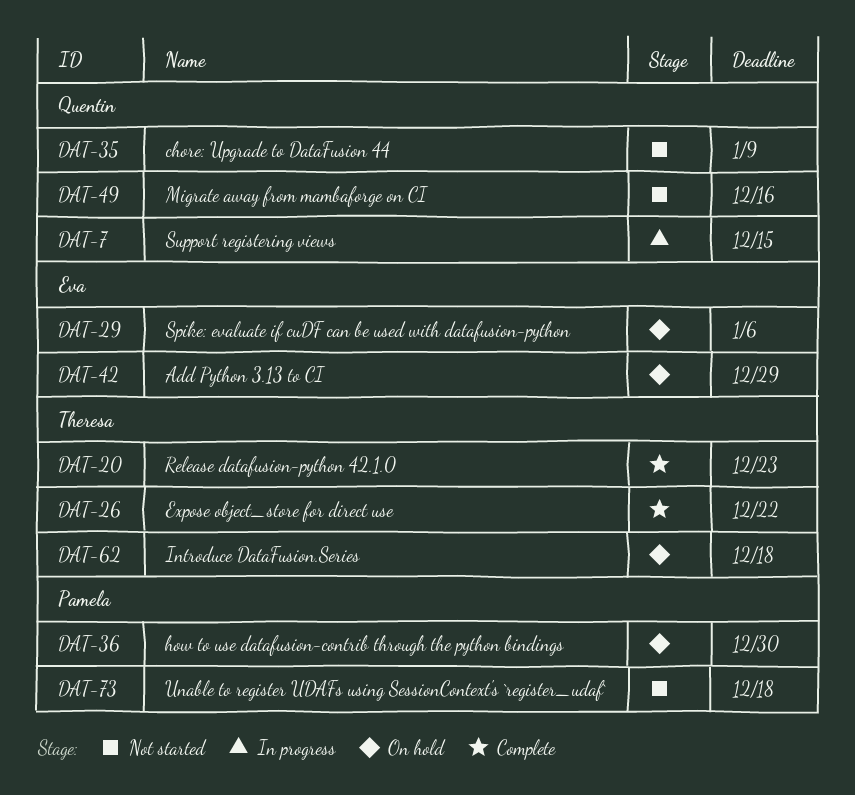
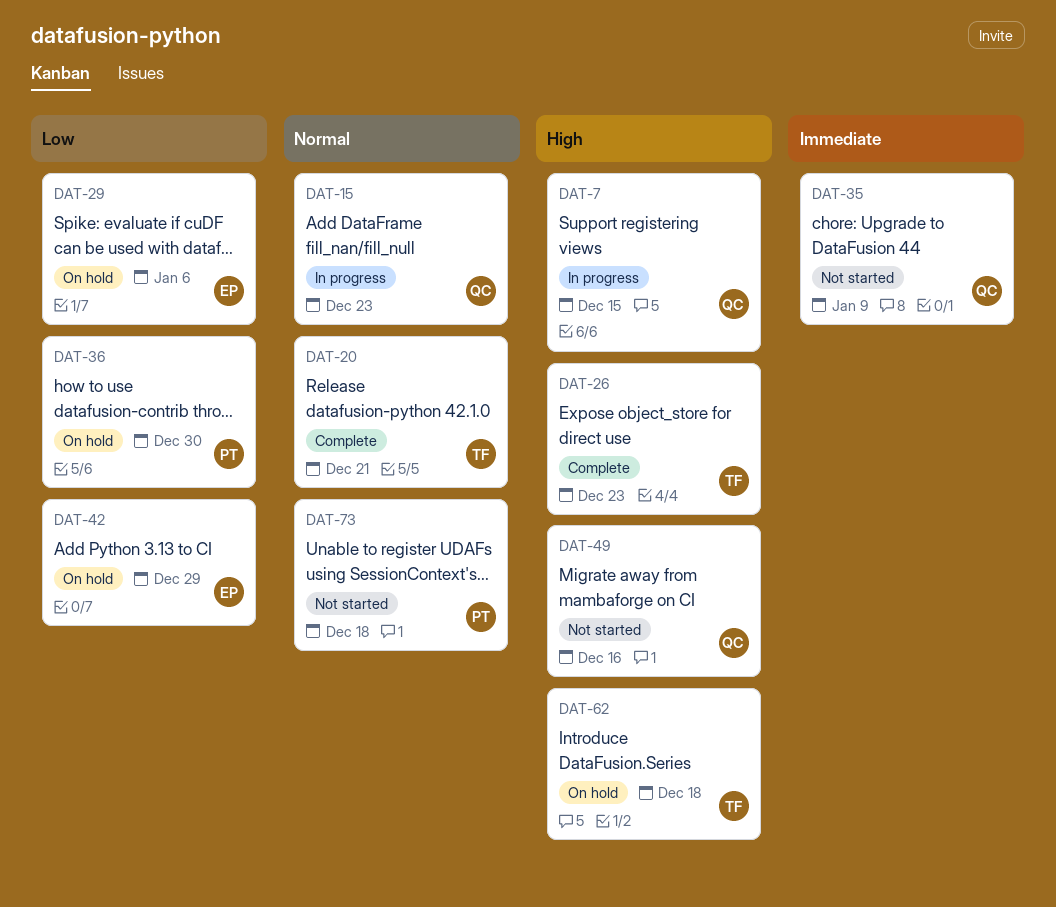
DAT-15: none -> present
DAT-20, due: Dec 23 -> Dec 21
DAT-26, due: Dec 22 -> Dec 23

